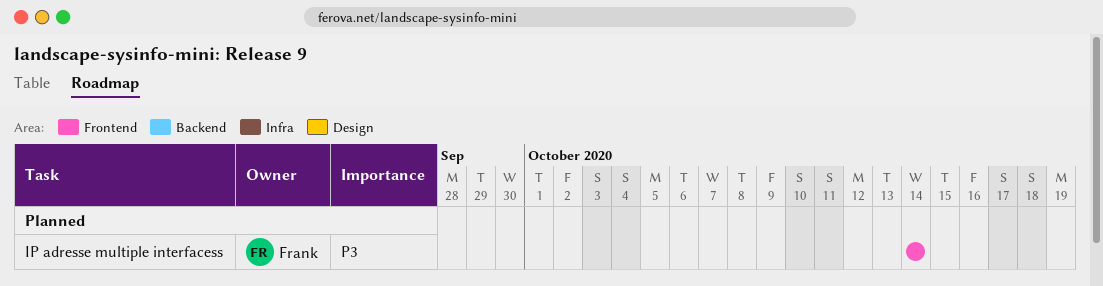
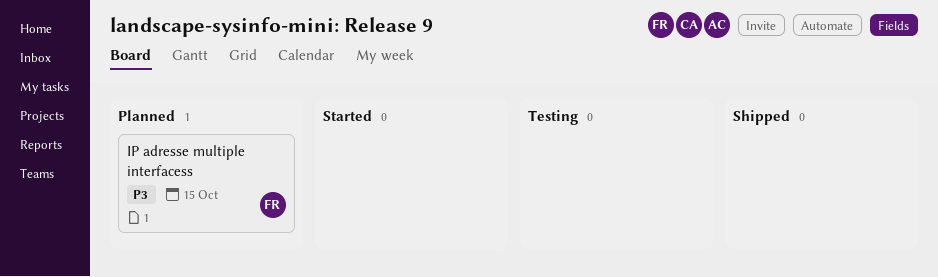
IP adresse multiple interfacess, due: Oct 14 -> Oct 15

